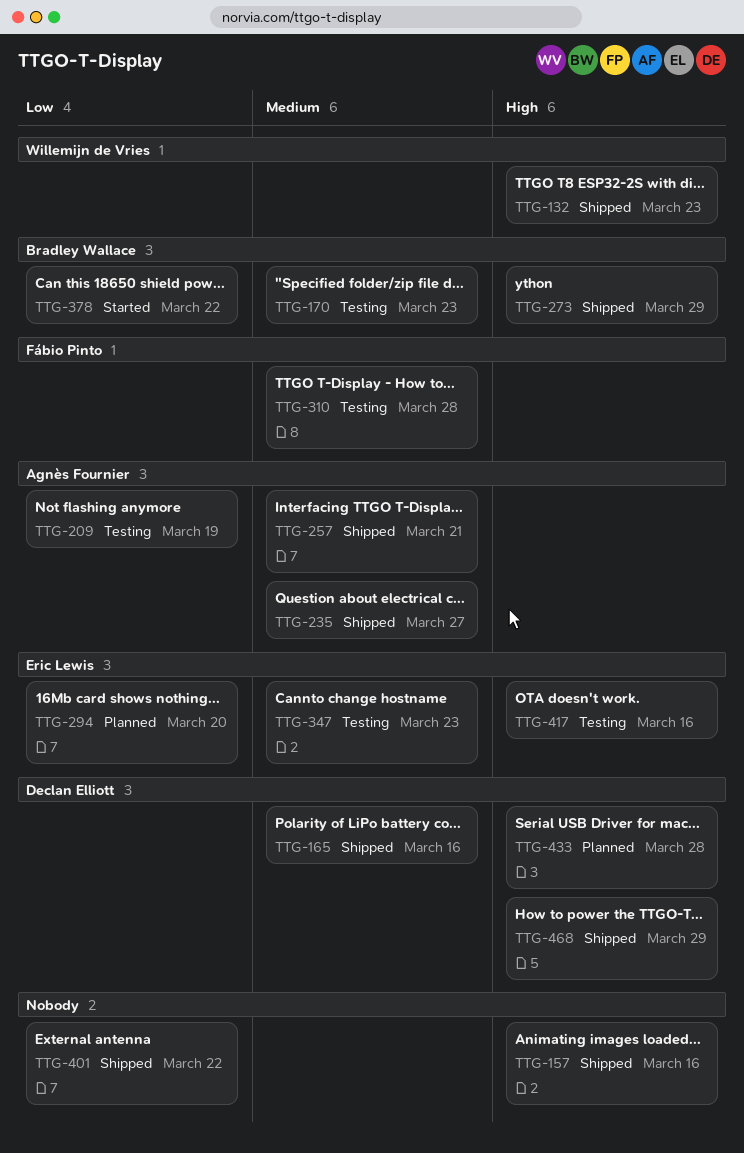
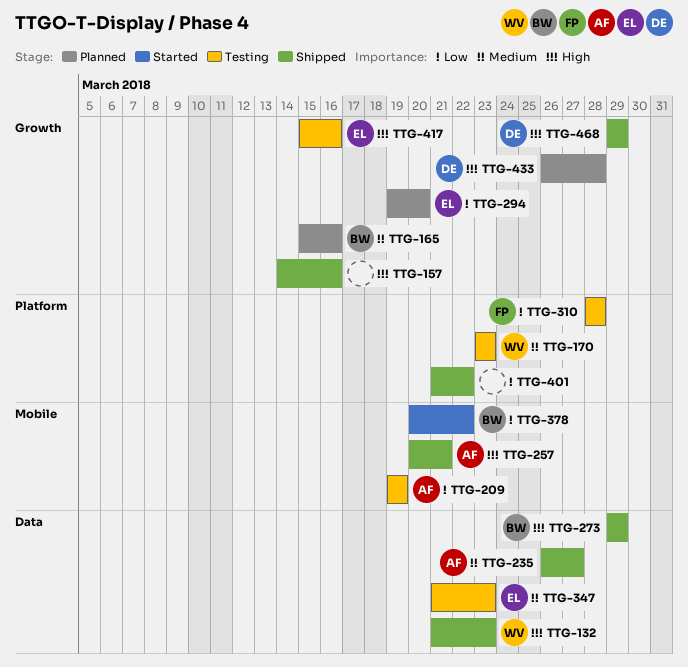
TTG-165, status: Shipped -> Planned
TTG-165, owner: Declan Elliott -> Bradley Wallace
TTG-170, owner: Bradley Wallace -> Willemijn de Vries
TTG-257, priority: Medium -> High
TTG-310, priority: Medium -> Low

